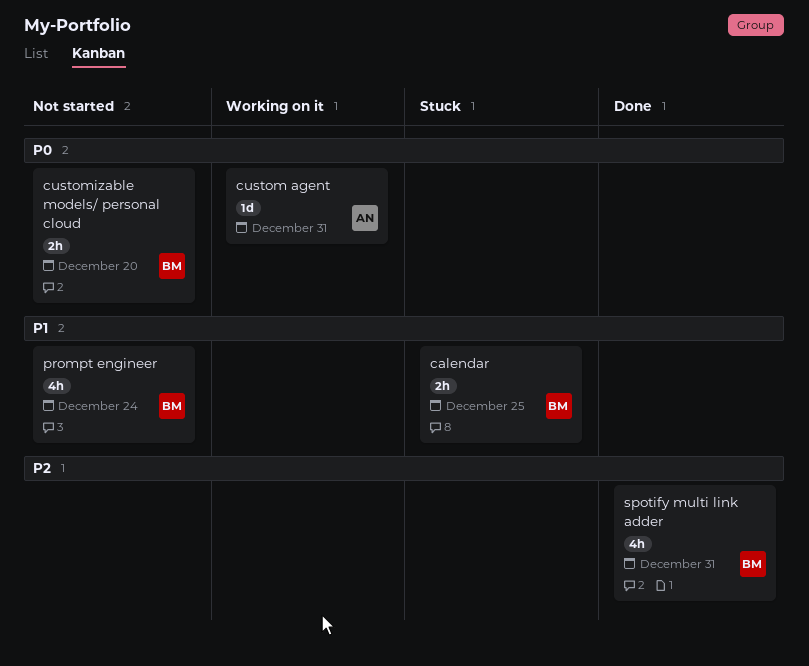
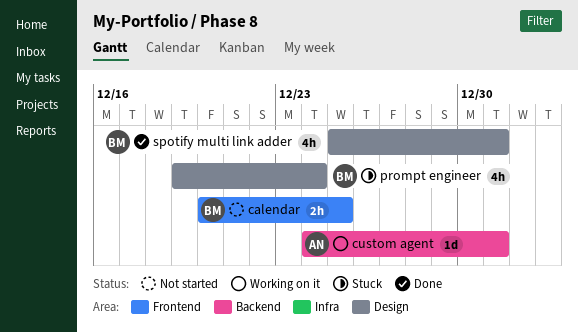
calendar, status: Stuck -> Not started
customizable models/ personal cloud: present -> none
prompt engineer, status: Not started -> Stuck

